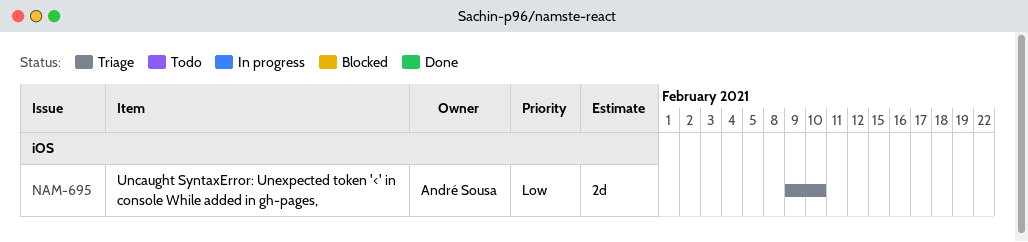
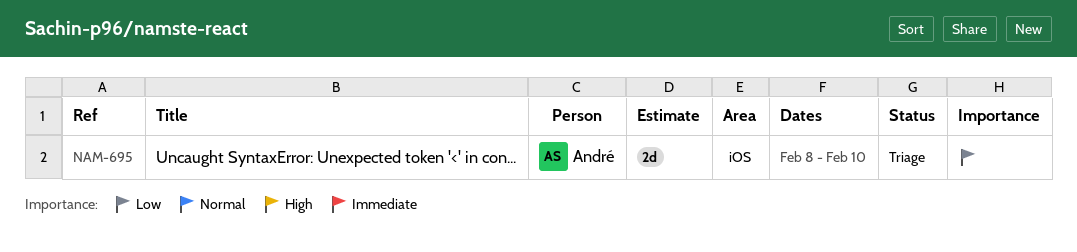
NAM-695, start: Feb 9 -> Feb 8

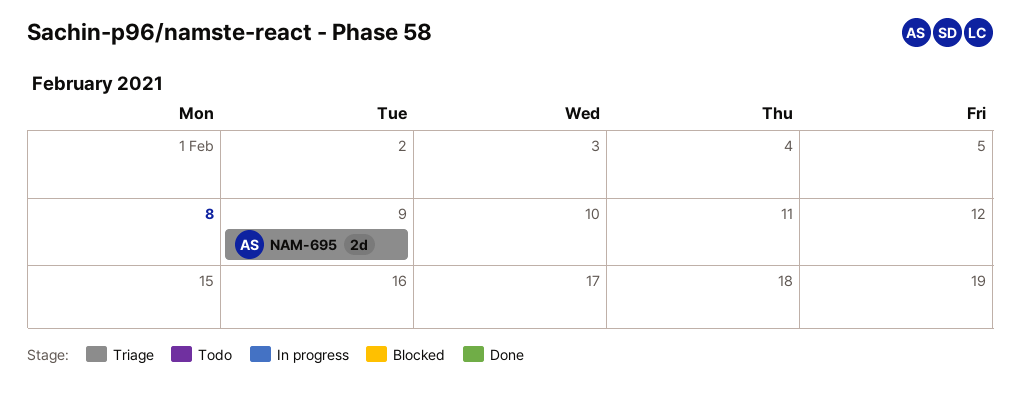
NAM-695, start: Feb 8 -> Feb 9
NAM-695, due: Feb 10 -> Feb 9

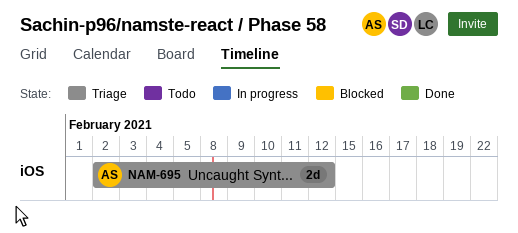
NAM-695, start: Feb 9 -> Feb 2
NAM-695, due: Feb 9 -> Feb 12

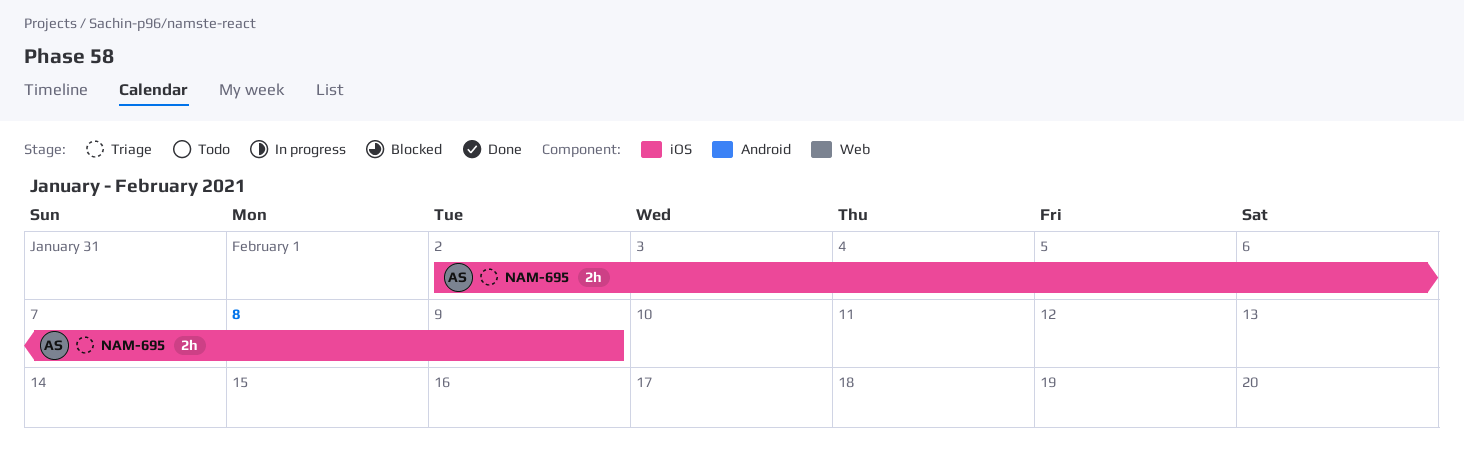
NAM-695, estimate: 2d -> 2h
NAM-695, due: Feb 12 -> Feb 9

